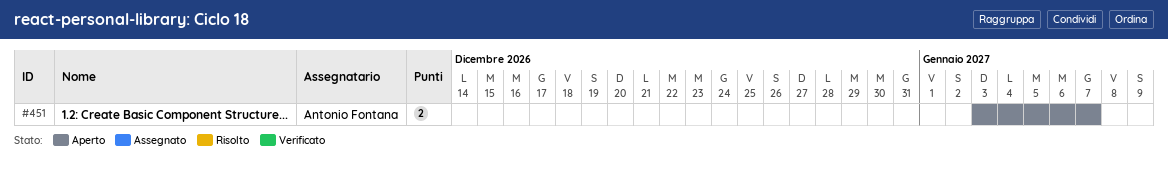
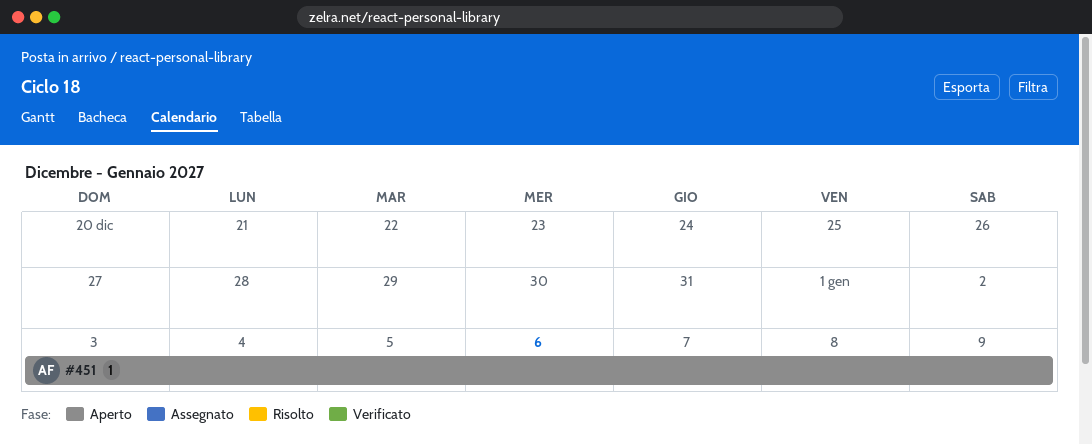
#451, estimate: 2 -> 1
#451, due: Jan 7 -> Jan 9

